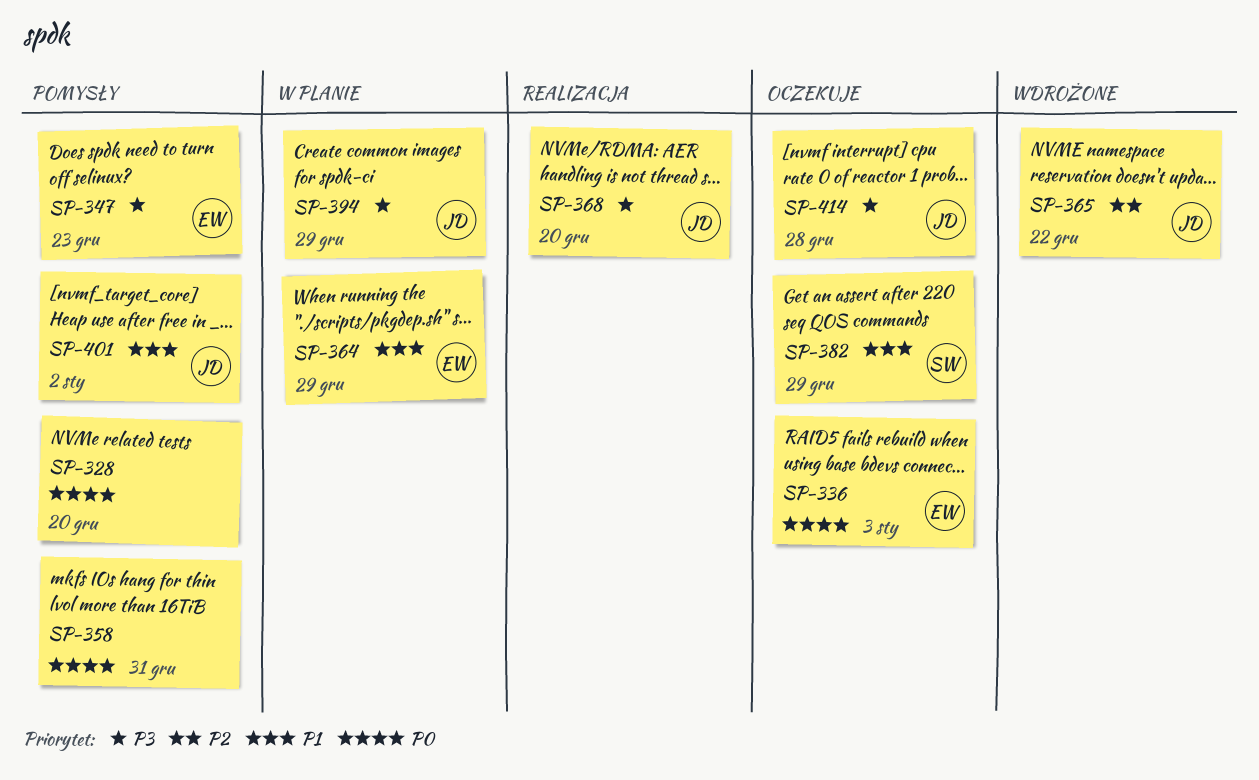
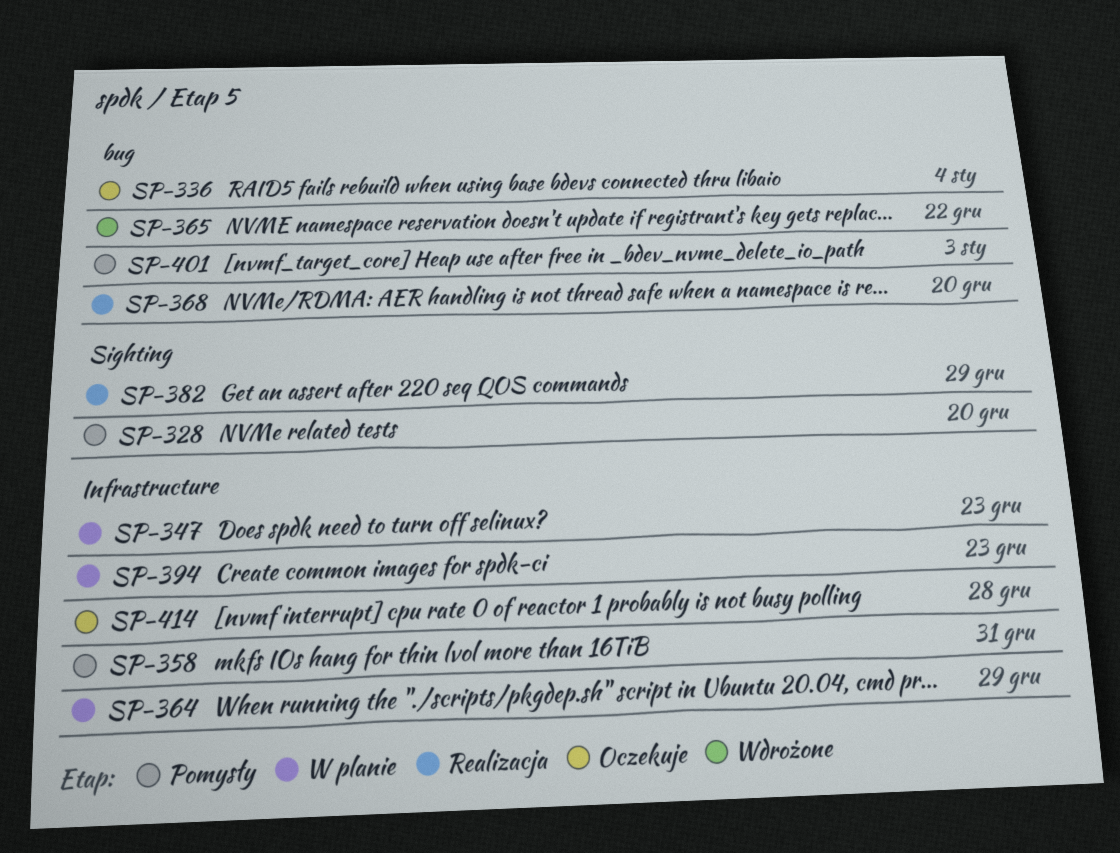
SP-336, due: Jan 3 -> Jan 4
SP-347, status: Pomysły -> W planie
SP-382, status: Oczekuje -> Realizacja
SP-394, due: Dec 29 -> Dec 23
SP-401, due: Jan 2 -> Jan 3

